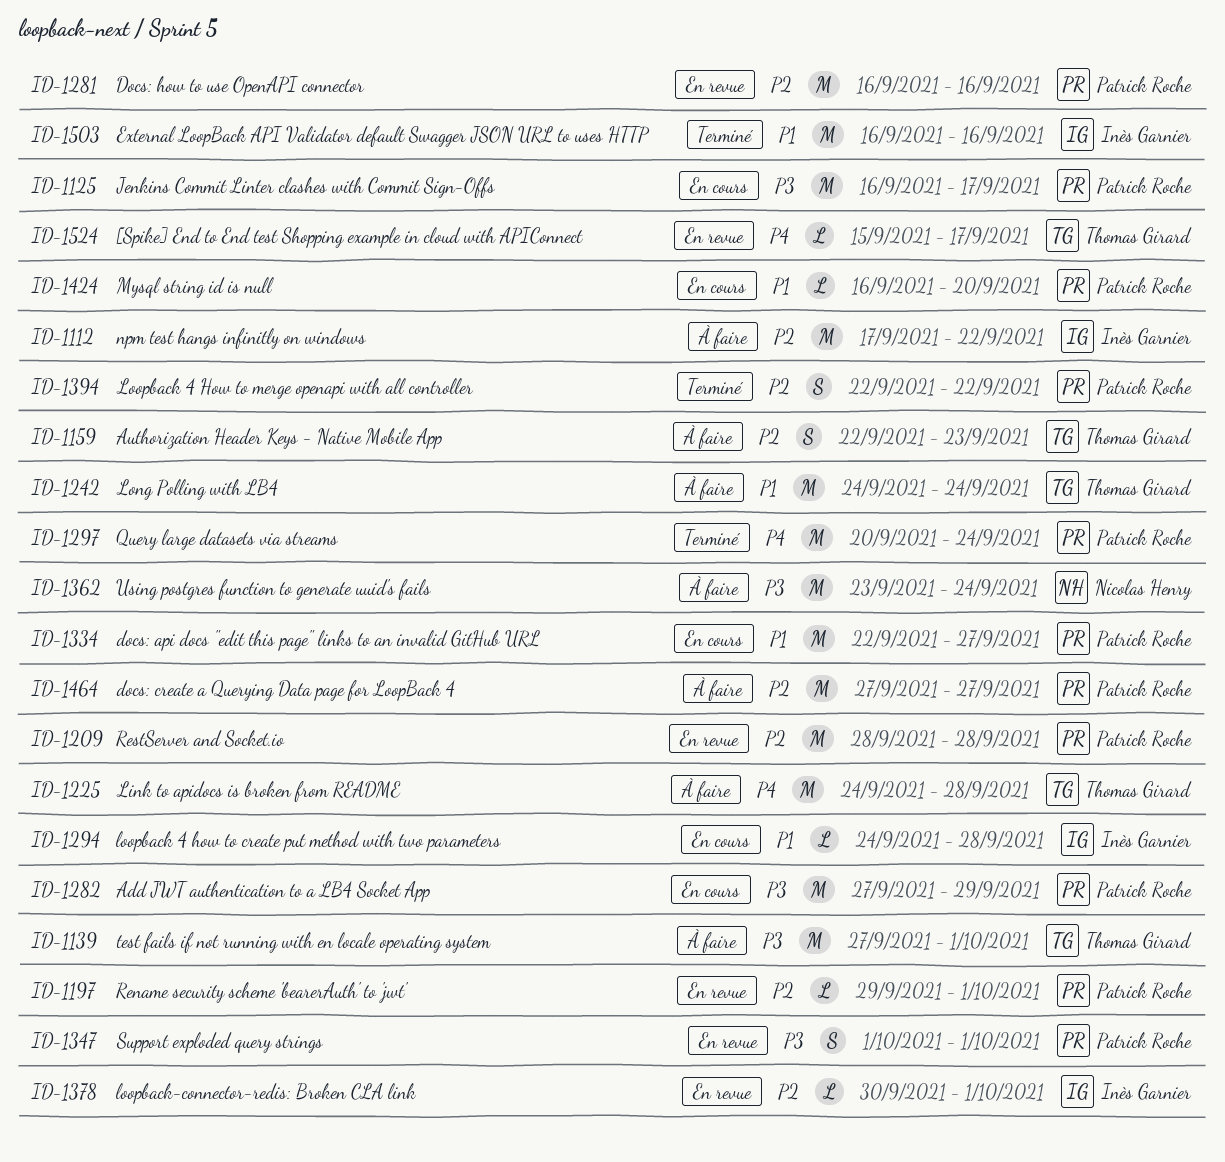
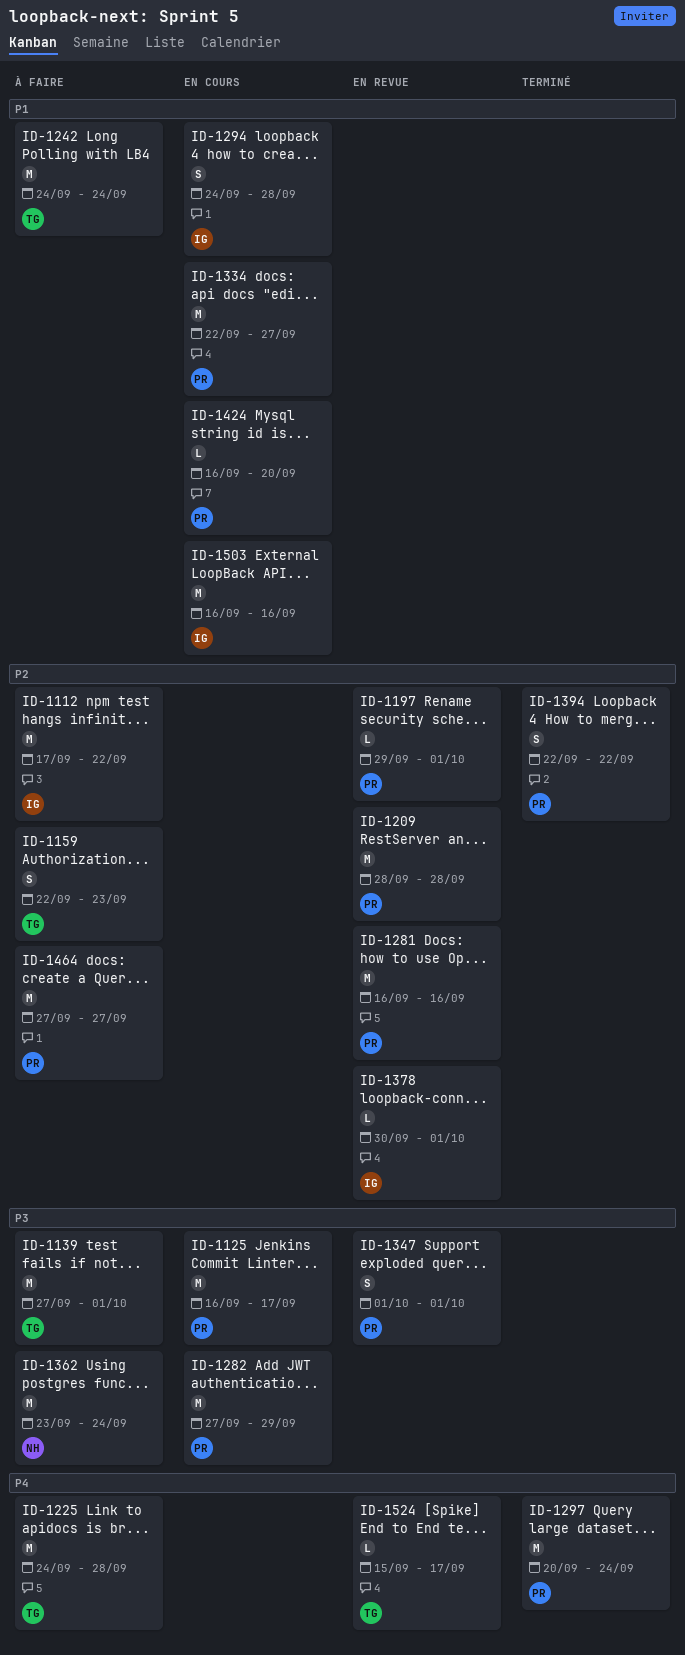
ID-1294, estimate: L -> S
ID-1503, status: Terminé -> En cours

